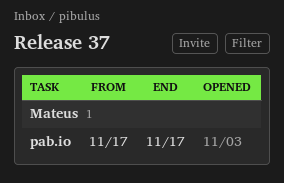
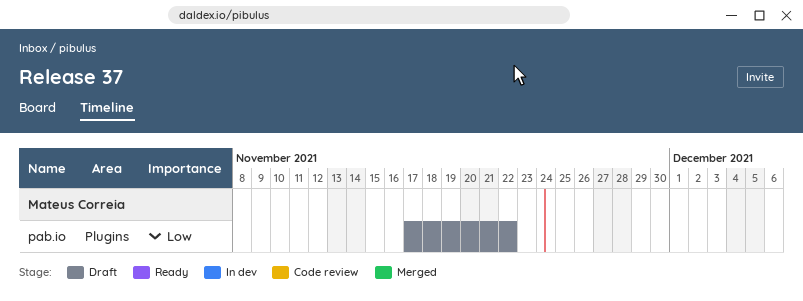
pab.io, due: Nov 17 -> Nov 22

